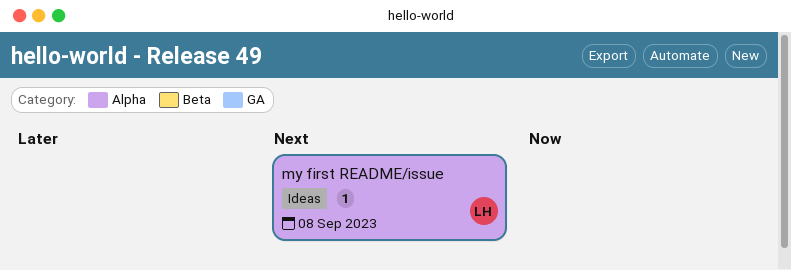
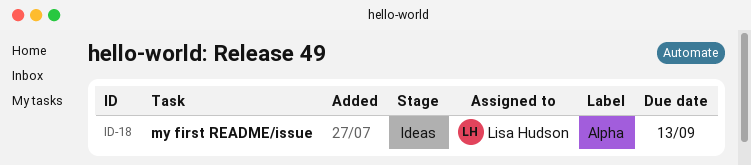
my first README/issue, due: Sep 8 -> Sep 13

